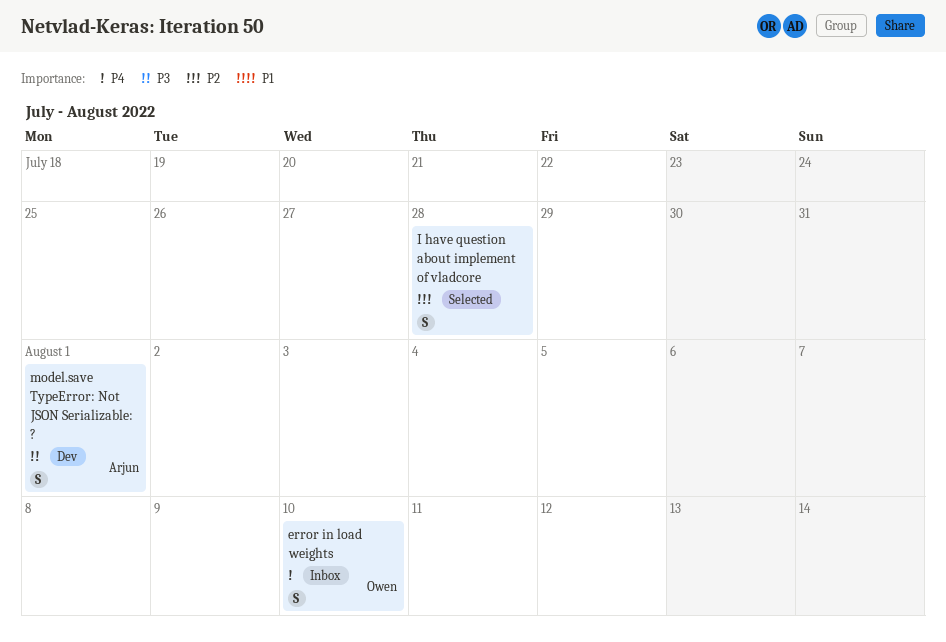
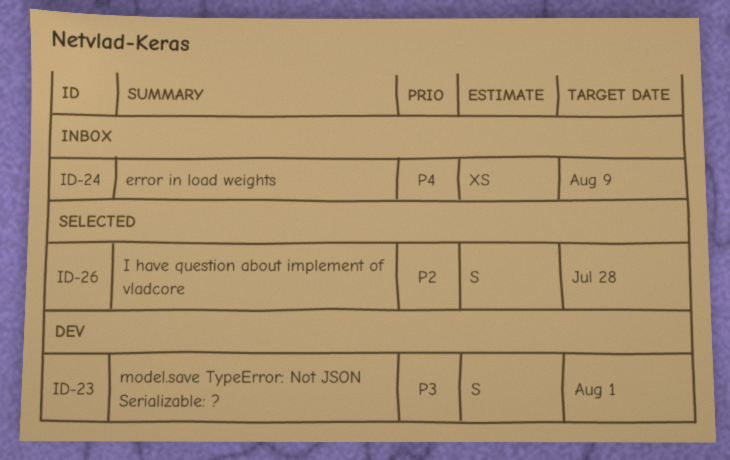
error in load weights, estimate: S -> XS
error in load weights, due: Aug 10 -> Aug 9

